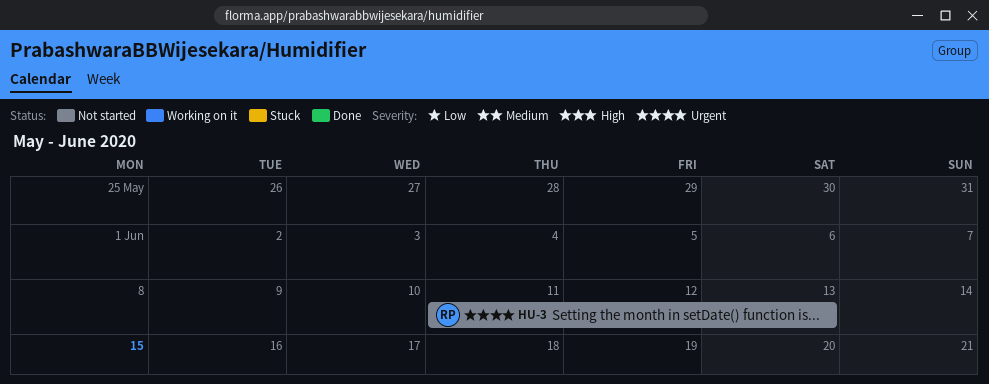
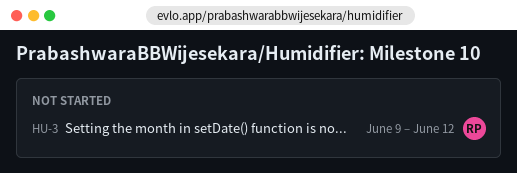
HU-3, start: Jun 11 -> Jun 9
HU-3, due: Jun 13 -> Jun 12

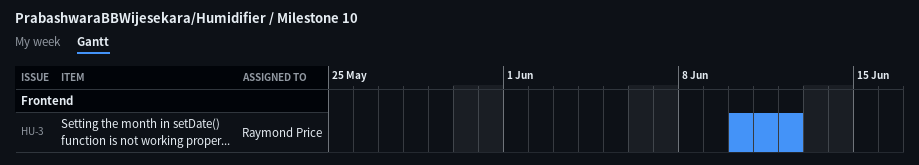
HU-3, start: Jun 9 -> Jun 10

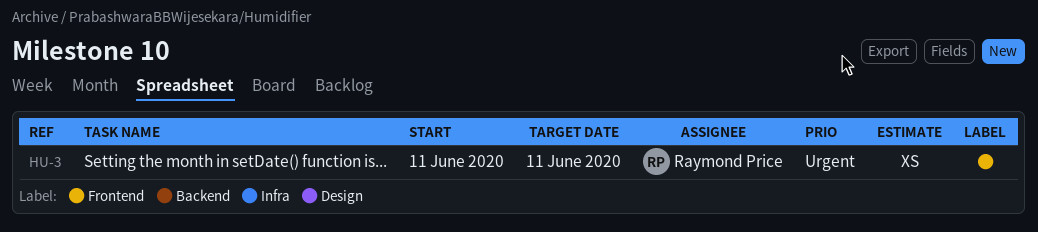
HU-3, start: Jun 10 -> Jun 11
HU-3, due: Jun 12 -> Jun 11

